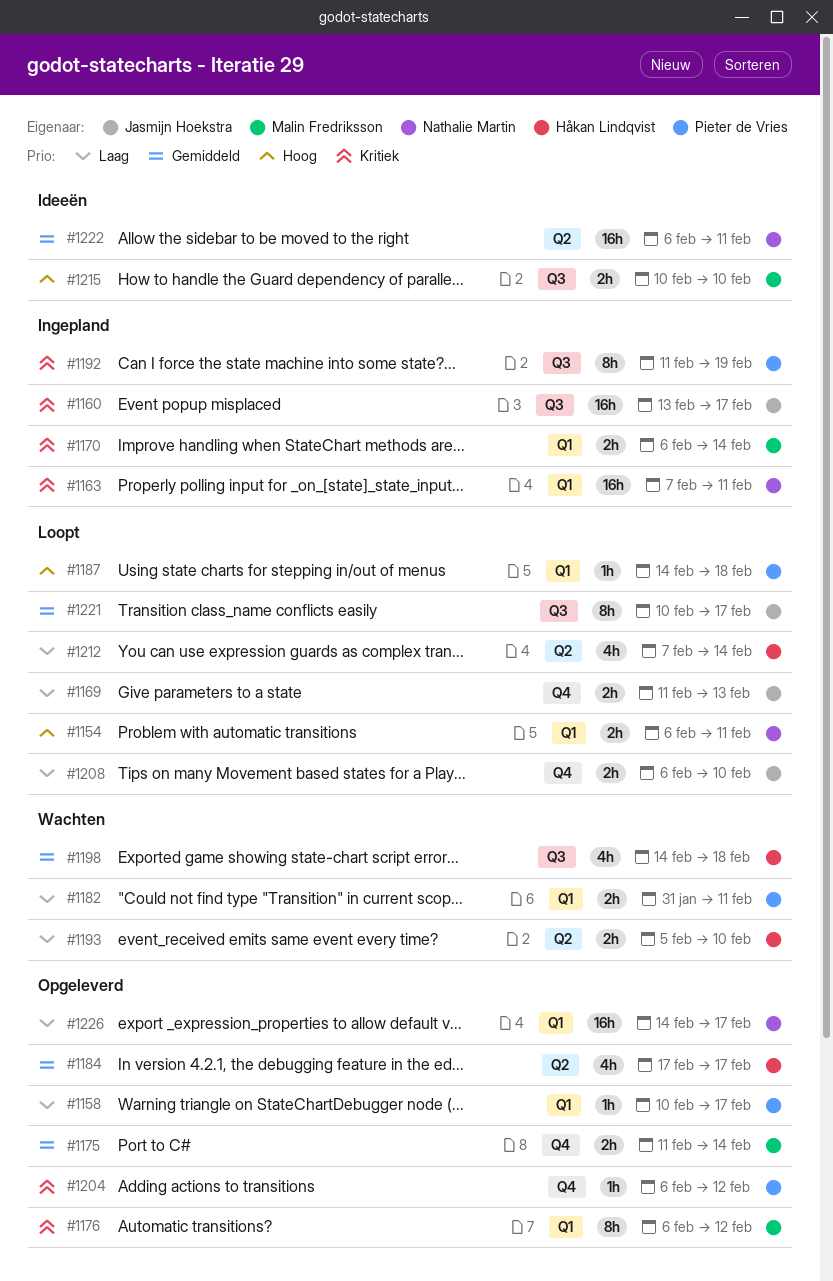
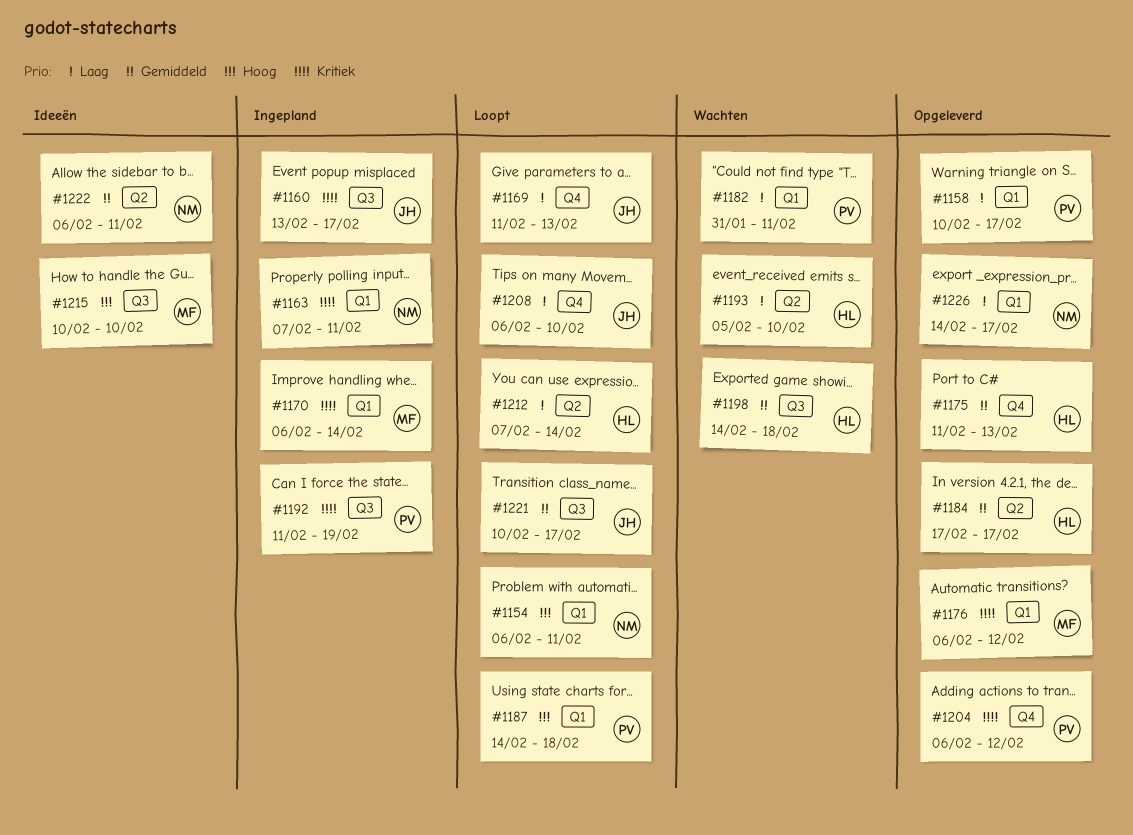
#1175, owner: Malin Fredriksson -> Håkan Lindqvist
#1175, due: Feb 14 -> Feb 13

